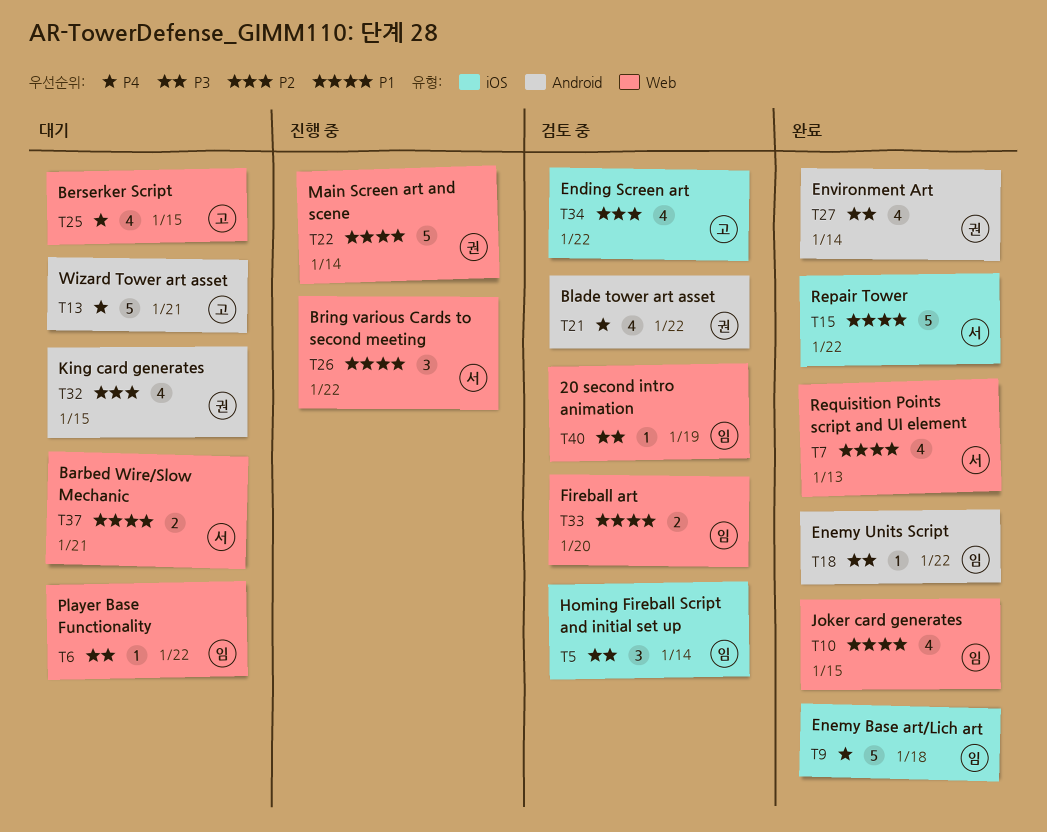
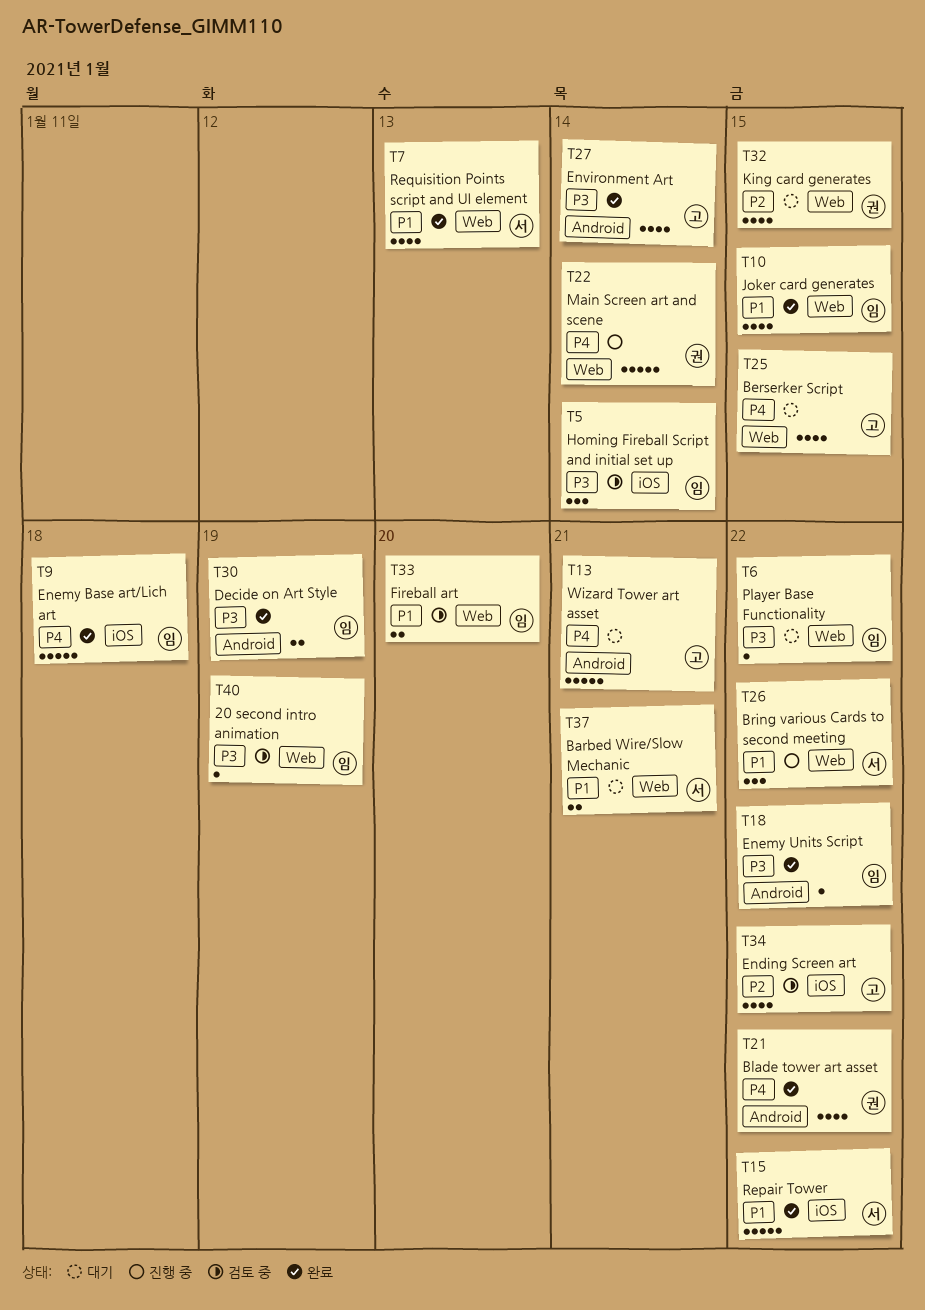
T21, status: 검토 중 -> 완료
T22, priority: P1 -> P4
T27, owner: 권 -> 고
T30: none -> present
T32, label: Android -> Web

